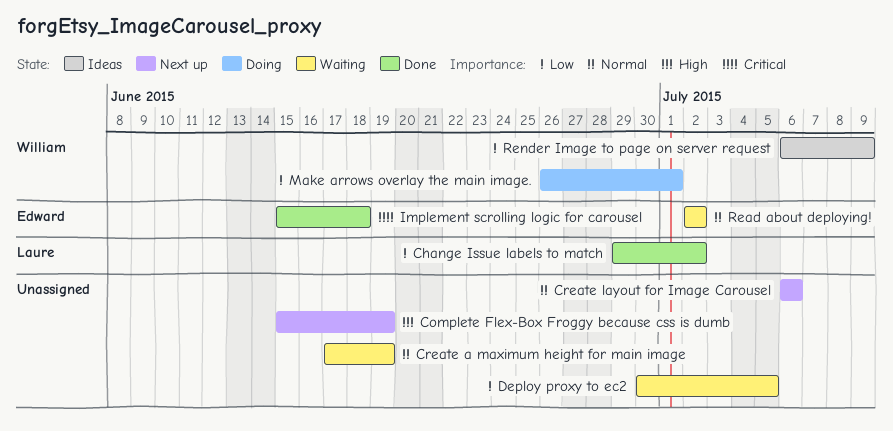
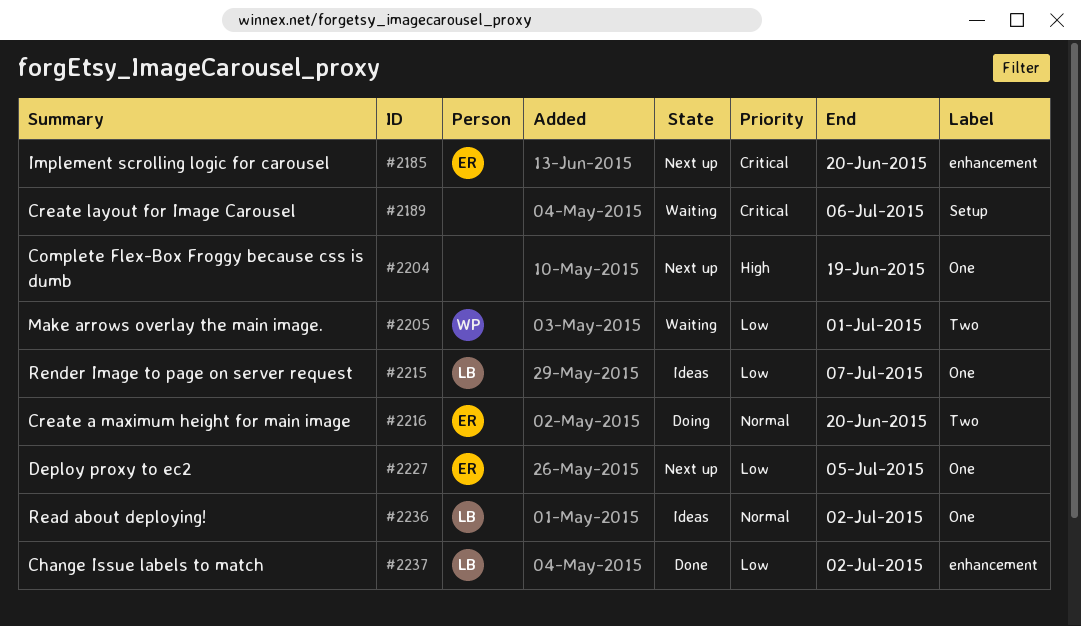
Create a maximum height for main image, status: Waiting -> Doing
Create a maximum height for main image, owner: none -> Edward
Create a maximum height for main image, due: Jun 19 -> Jun 20
Create layout for Image Carousel, status: Next up -> Waiting
Create layout for Image Carousel, priority: Normal -> Critical
Deploy proxy to ec2, status: Waiting -> Next up
Deploy proxy to ec2, owner: none -> Edward
Implement scrolling logic for carousel, status: Done -> Next up
Implement scrolling logic for carousel, due: Jun 18 -> Jun 20
Make arrows overlay the main image., status: Doing -> Waiting
Read about deploying!, status: Waiting -> Ideas
Read about deploying!, owner: Edward -> Laure
Render Image to page on server request, owner: William -> Laure
Render Image to page on server request, due: Jul 9 -> Jul 7

